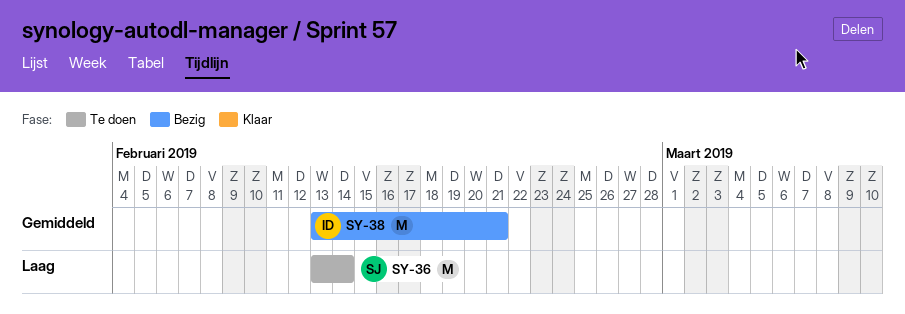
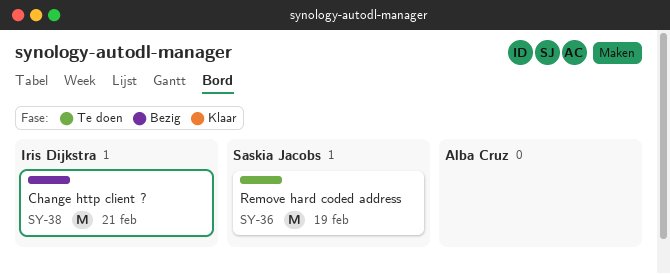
SY-36, due: Feb 14 -> Feb 19

